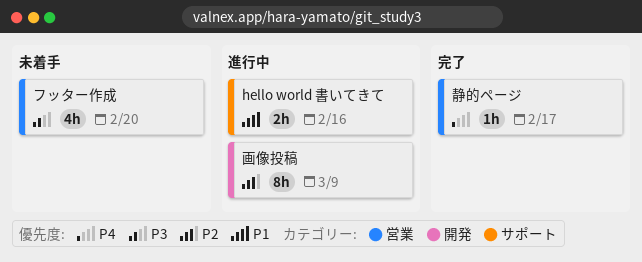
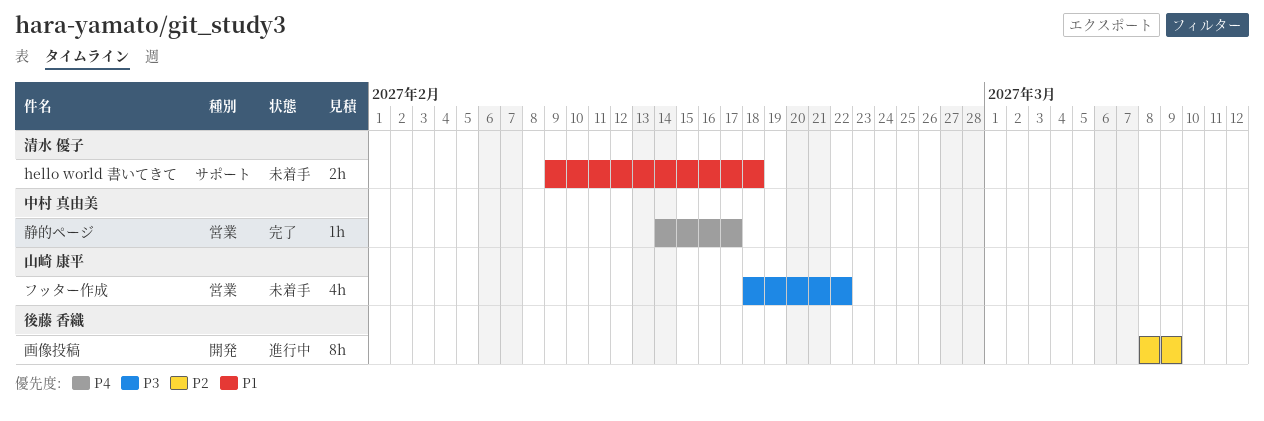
hello world 書いてきて, status: 進行中 -> 未着手
hello world 書いてきて, due: Feb 16 -> Feb 18
フッター作成, due: Feb 20 -> Feb 22

